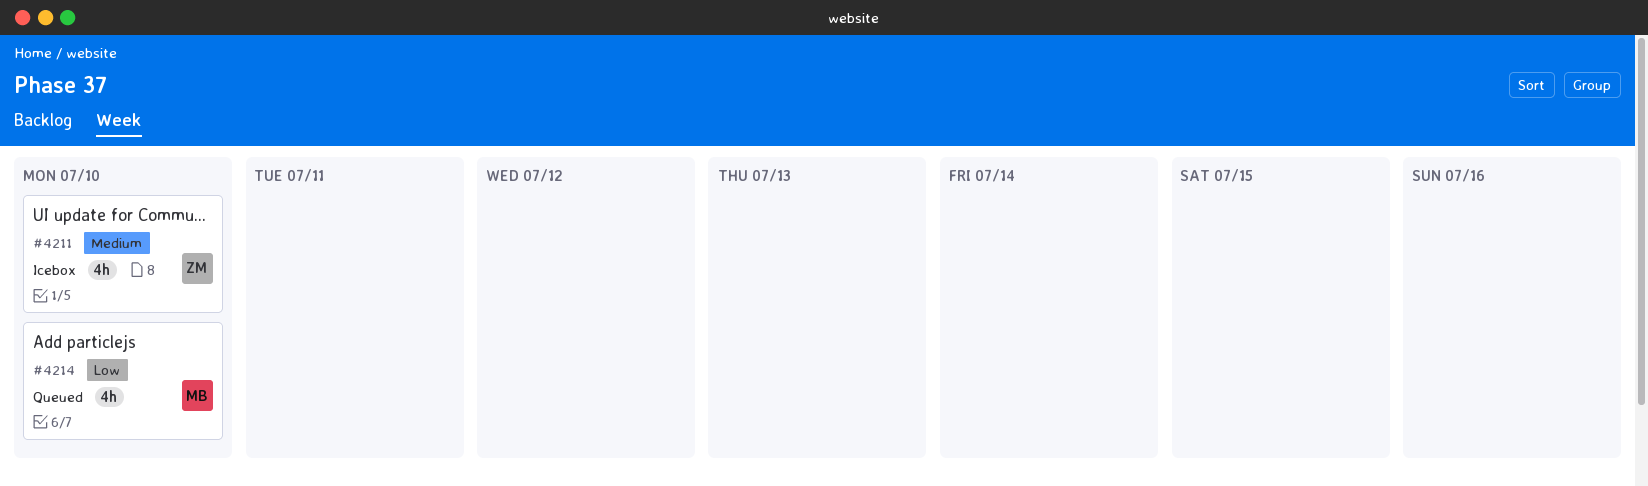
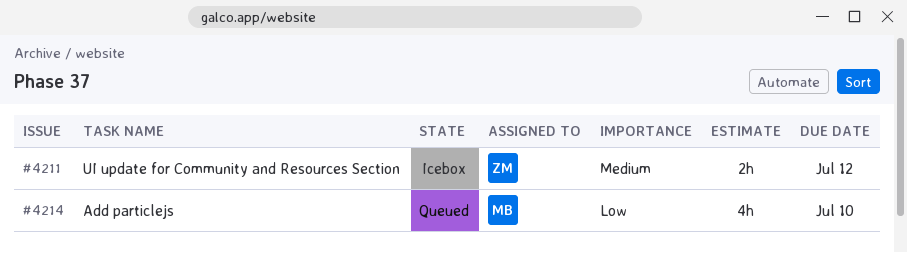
#4211, estimate: 4h -> 2h
#4211, due: Jul 10 -> Jul 12

